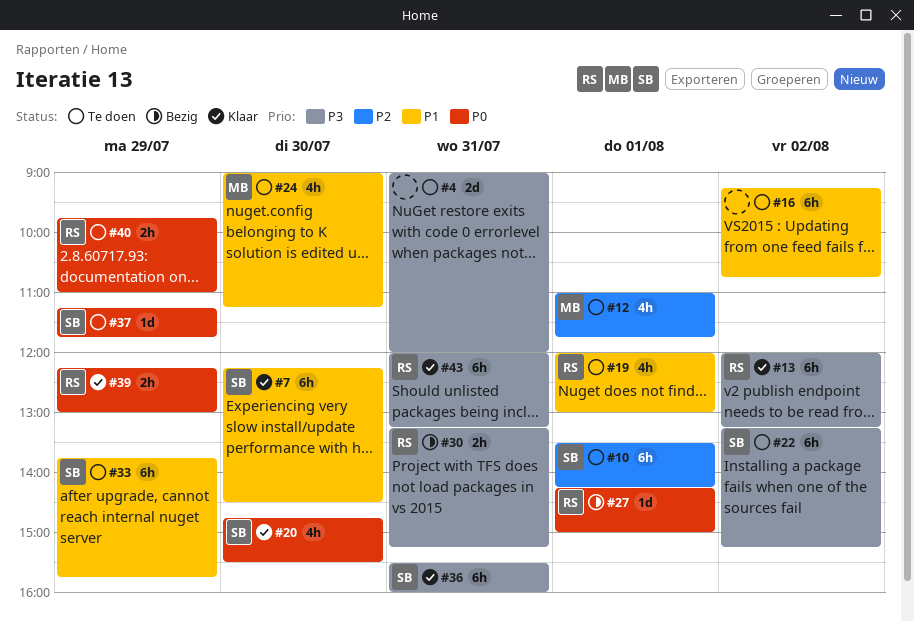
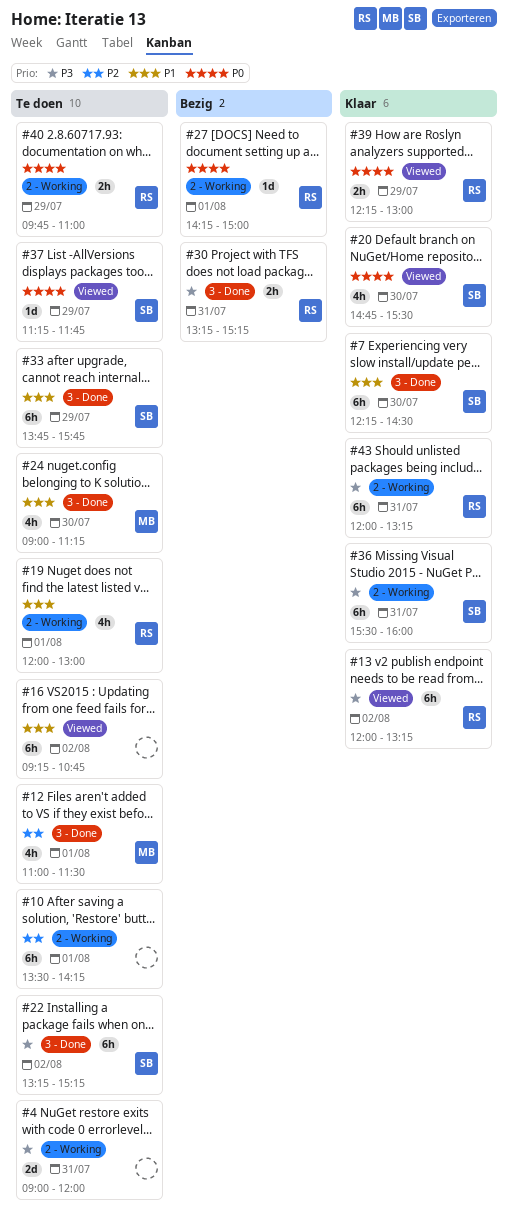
#10, owner: SB -> none
#12, ends: 11:45 -> 11:30

